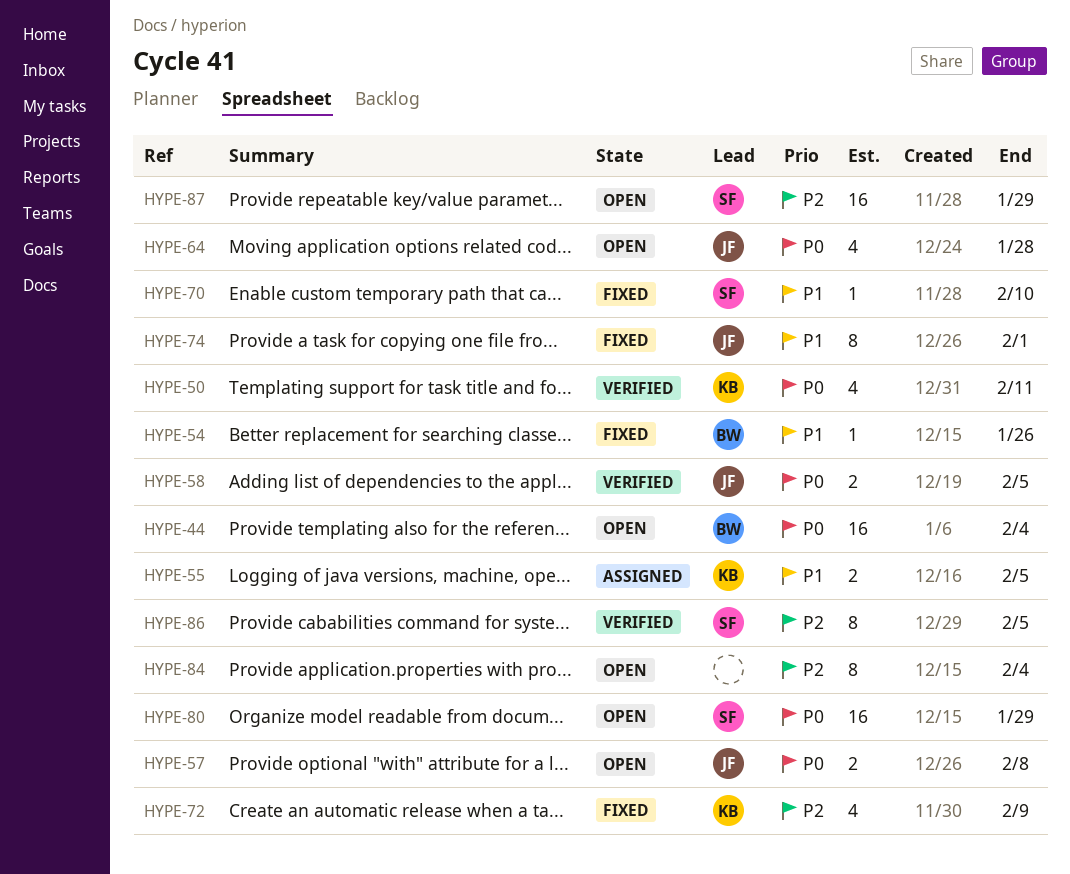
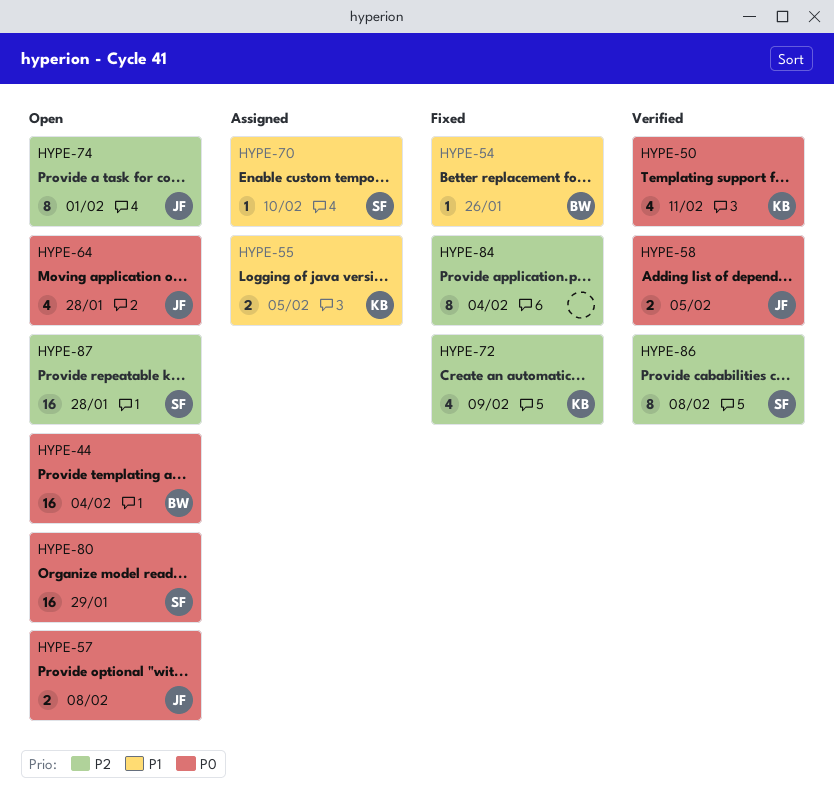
HYPE-70, status: Fixed -> Assigned
HYPE-74, status: Fixed -> Open
HYPE-74, priority: P1 -> P2
HYPE-84, status: Open -> Fixed
HYPE-86, due: Feb 5 -> Feb 8
HYPE-87, due: Jan 29 -> Jan 28

